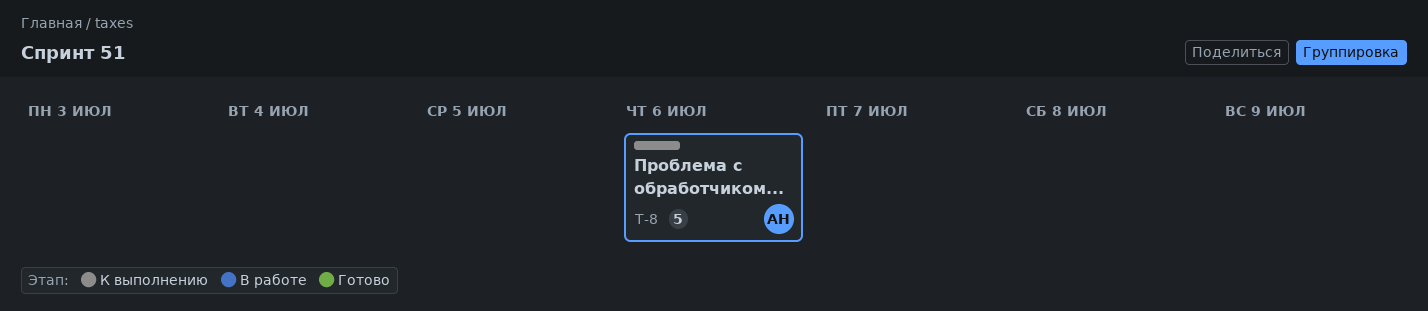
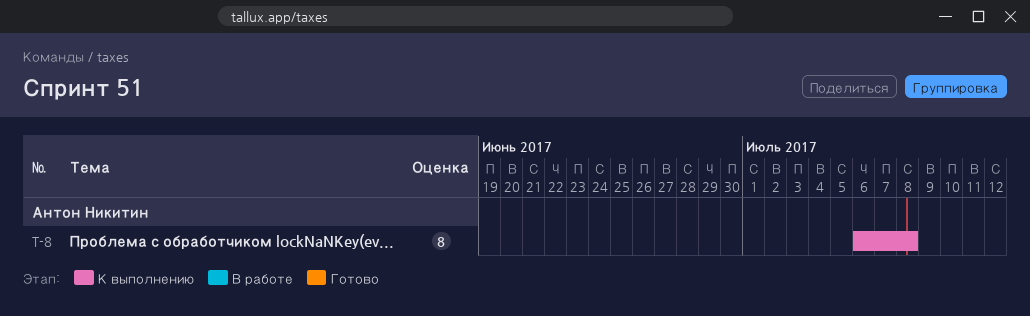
T-8, estimate: 5 -> 8
T-8, due: Jul 6 -> Jul 8

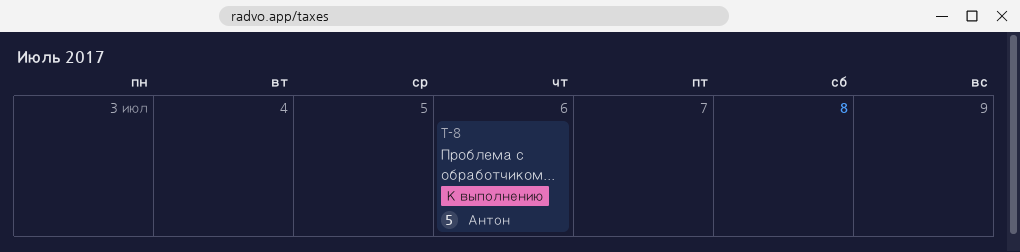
T-8, estimate: 8 -> 5
T-8, due: Jul 8 -> Jul 6

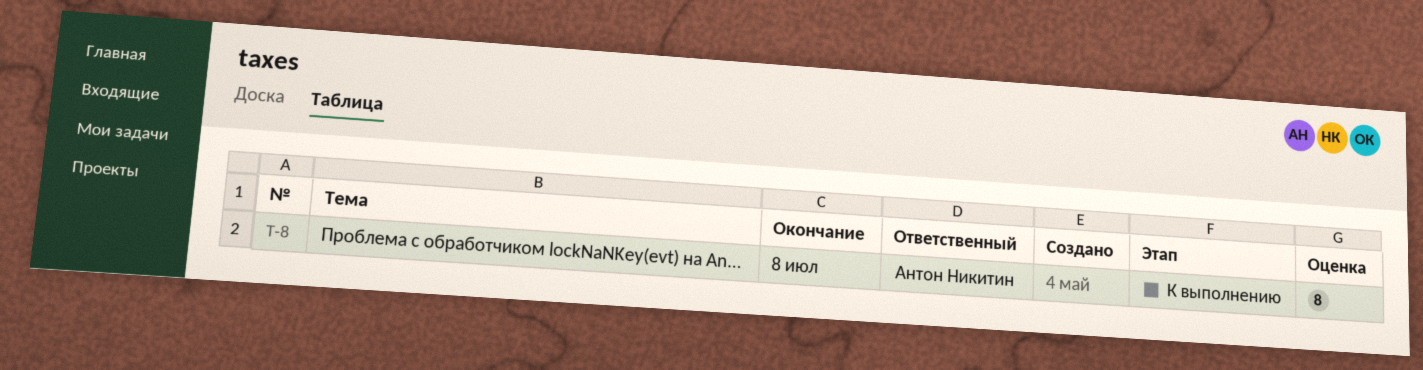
T-8, estimate: 5 -> 8
T-8, due: Jul 6 -> Jul 8

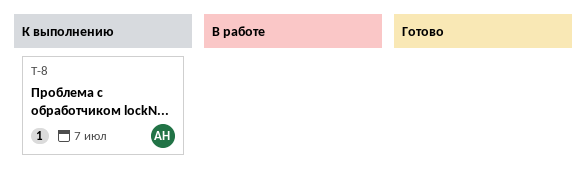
T-8, estimate: 8 -> 1
T-8, due: Jul 8 -> Jul 7

